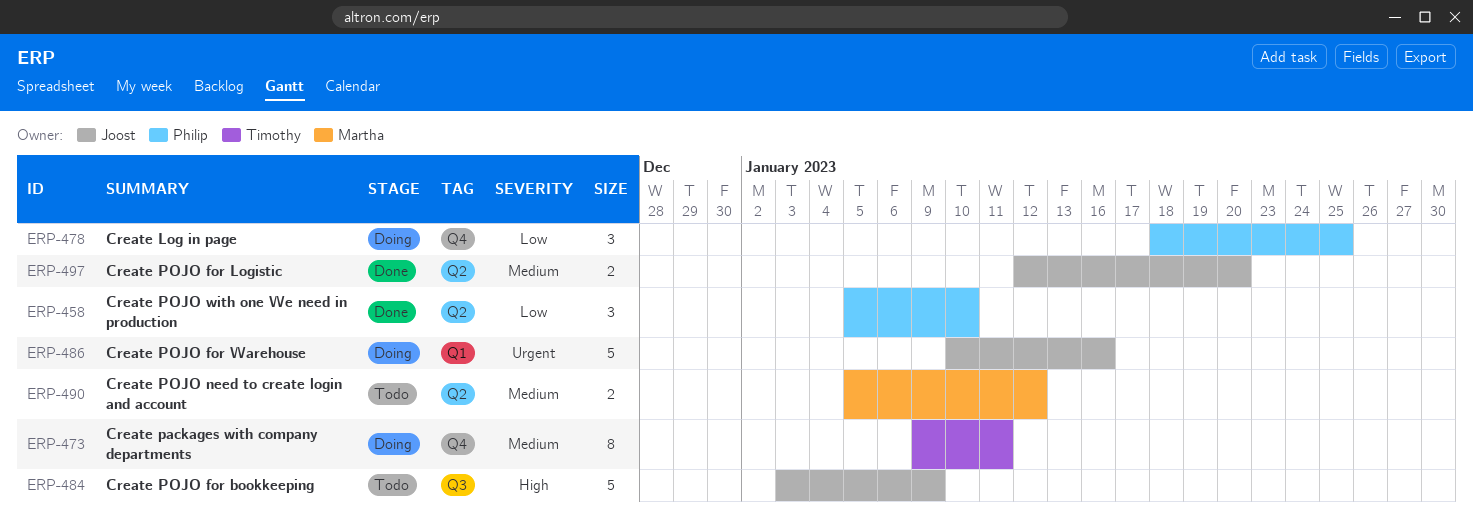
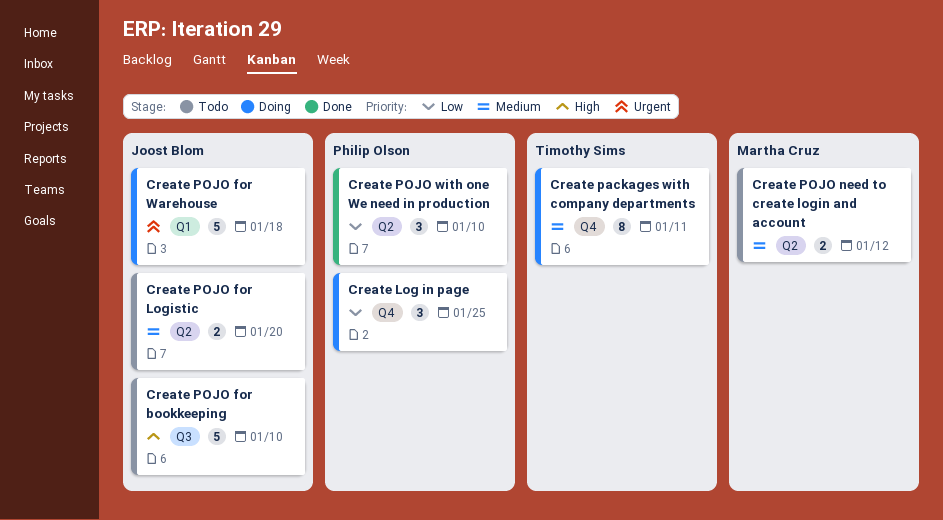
Create POJO for bookkeeping, due: Jan 9 -> Jan 10
Create POJO for Logistic, status: Done -> Todo
Create POJO for Warehouse, due: Jan 16 -> Jan 18

